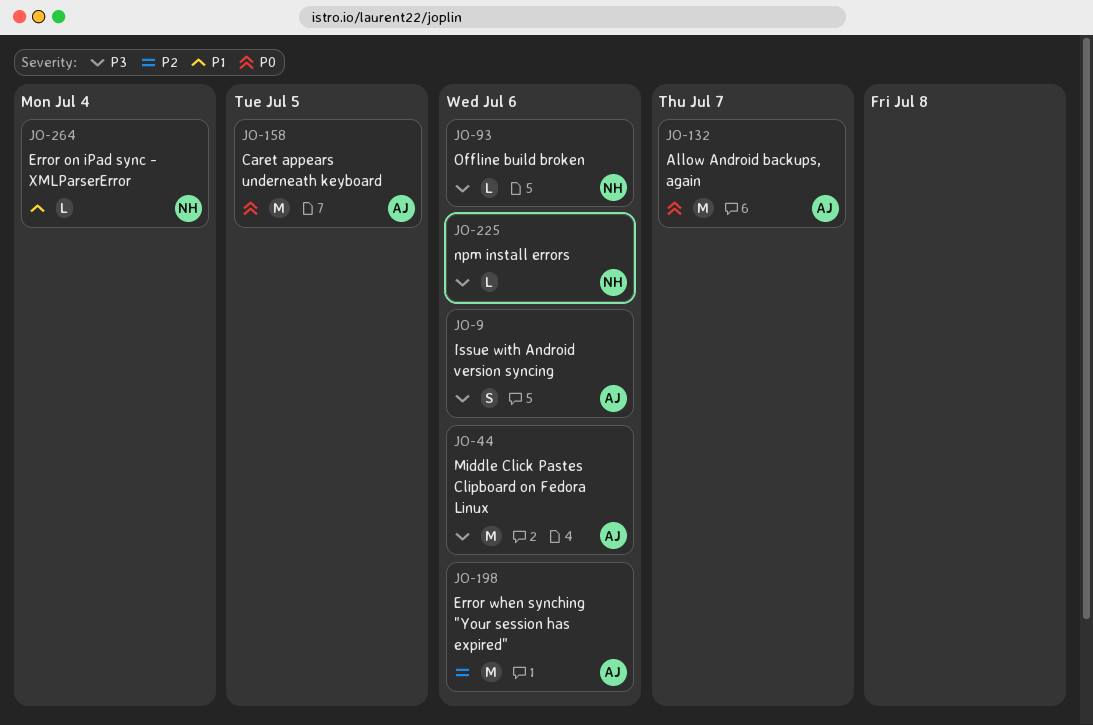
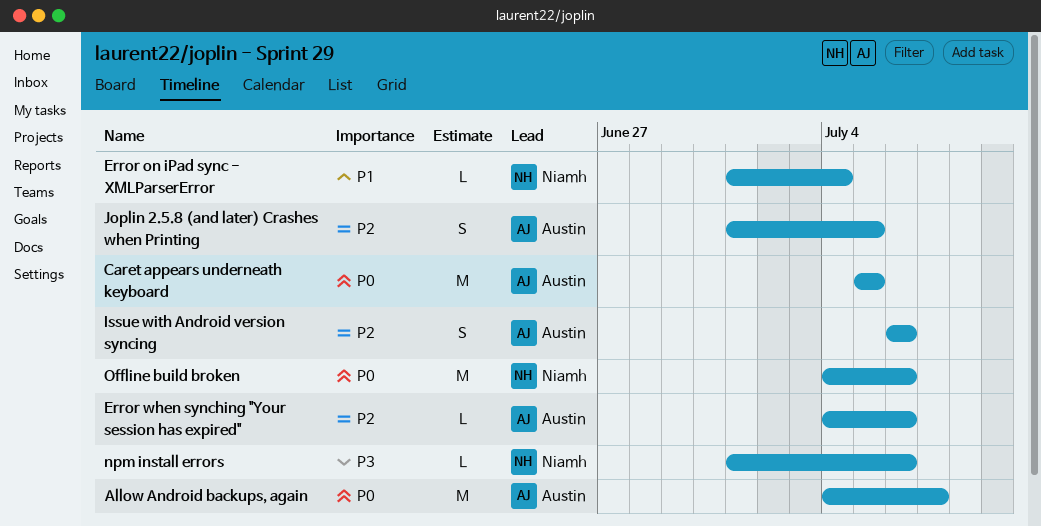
Error when synching "Your session has expired", estimate: M -> L
Issue with Android version syncing, priority: P3 -> P2
Joplin 2.5.8 (and later) Crashes when Printing: none -> present
Middle Click Pastes Clipboard on Fedora Linux: present -> none
Offline build broken, priority: P3 -> P0
Offline build broken, estimate: L -> M

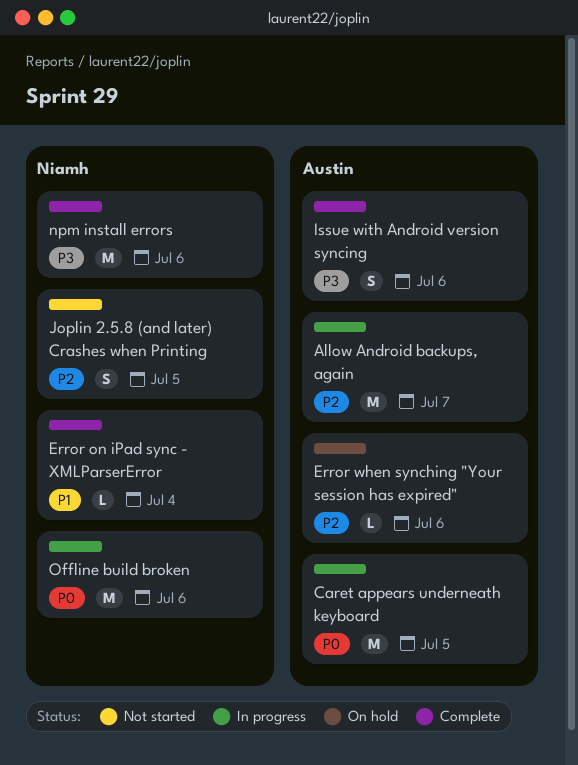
Allow Android backups, again, priority: P0 -> P2
Issue with Android version syncing, priority: P2 -> P3
Joplin 2.5.8 (and later) Crashes when Printing, owner: Austin -> Niamh
npm install errors, estimate: L -> M

